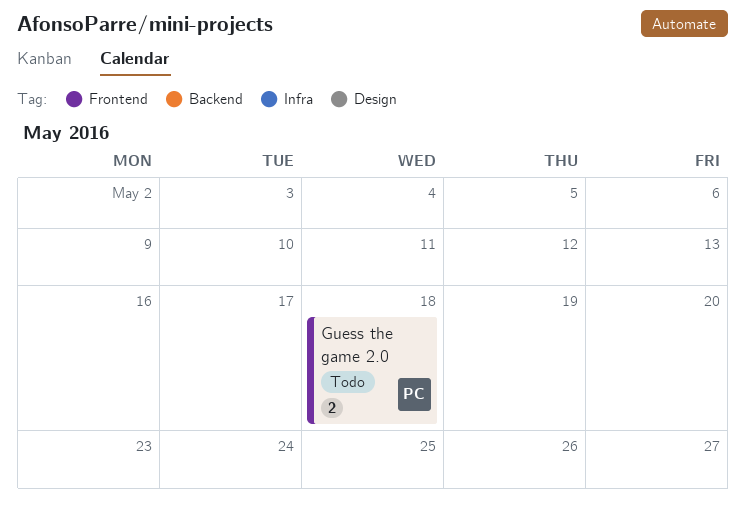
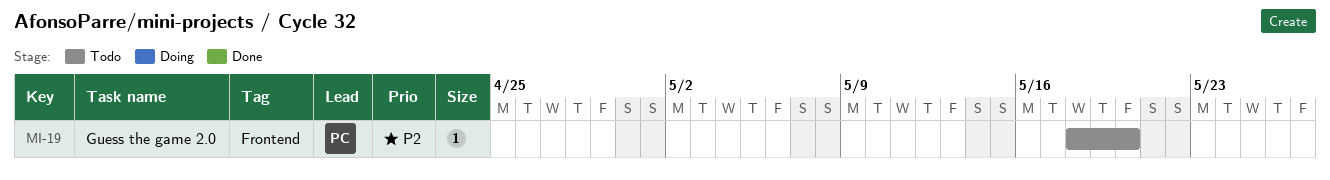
Guess the game 2.0, estimate: 2 -> 1
Guess the game 2.0, due: May 18 -> May 20

